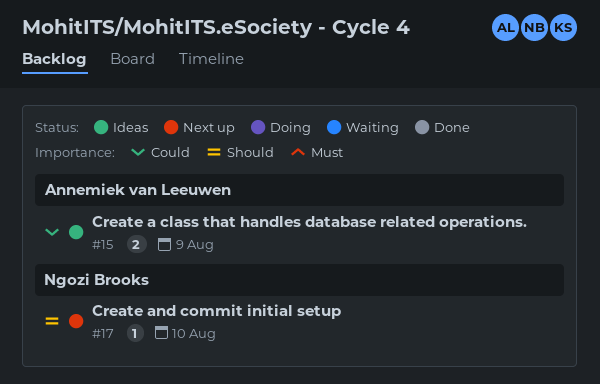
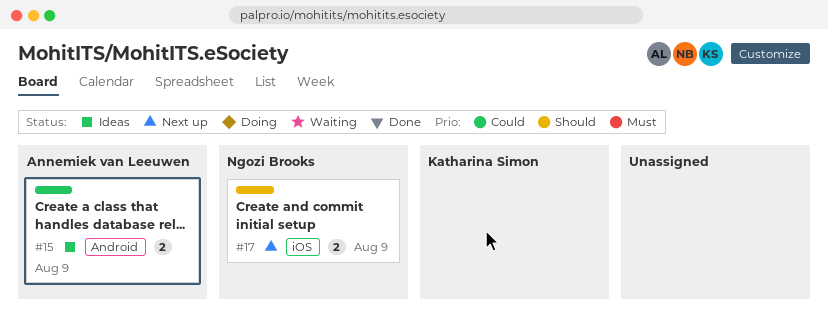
#17, estimate: 1 -> 2
#17, due: Aug 10 -> Aug 9

